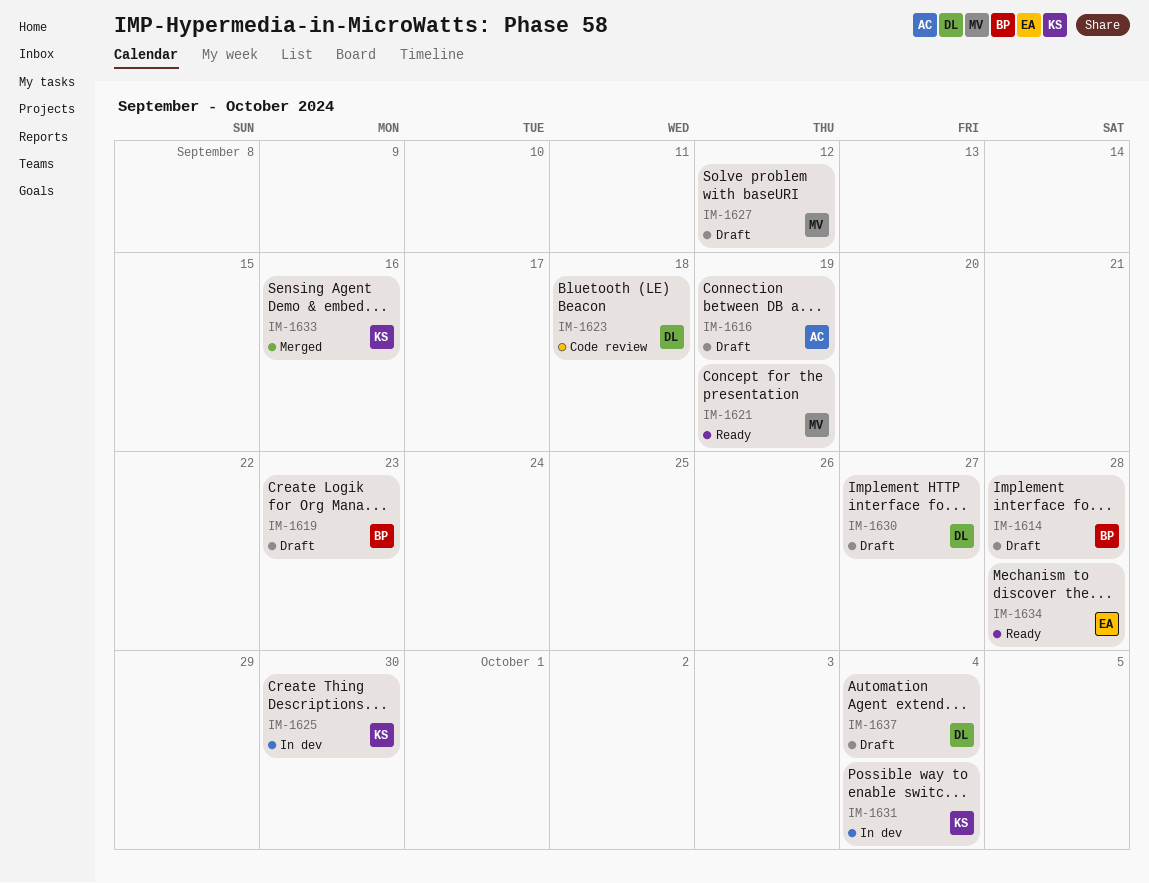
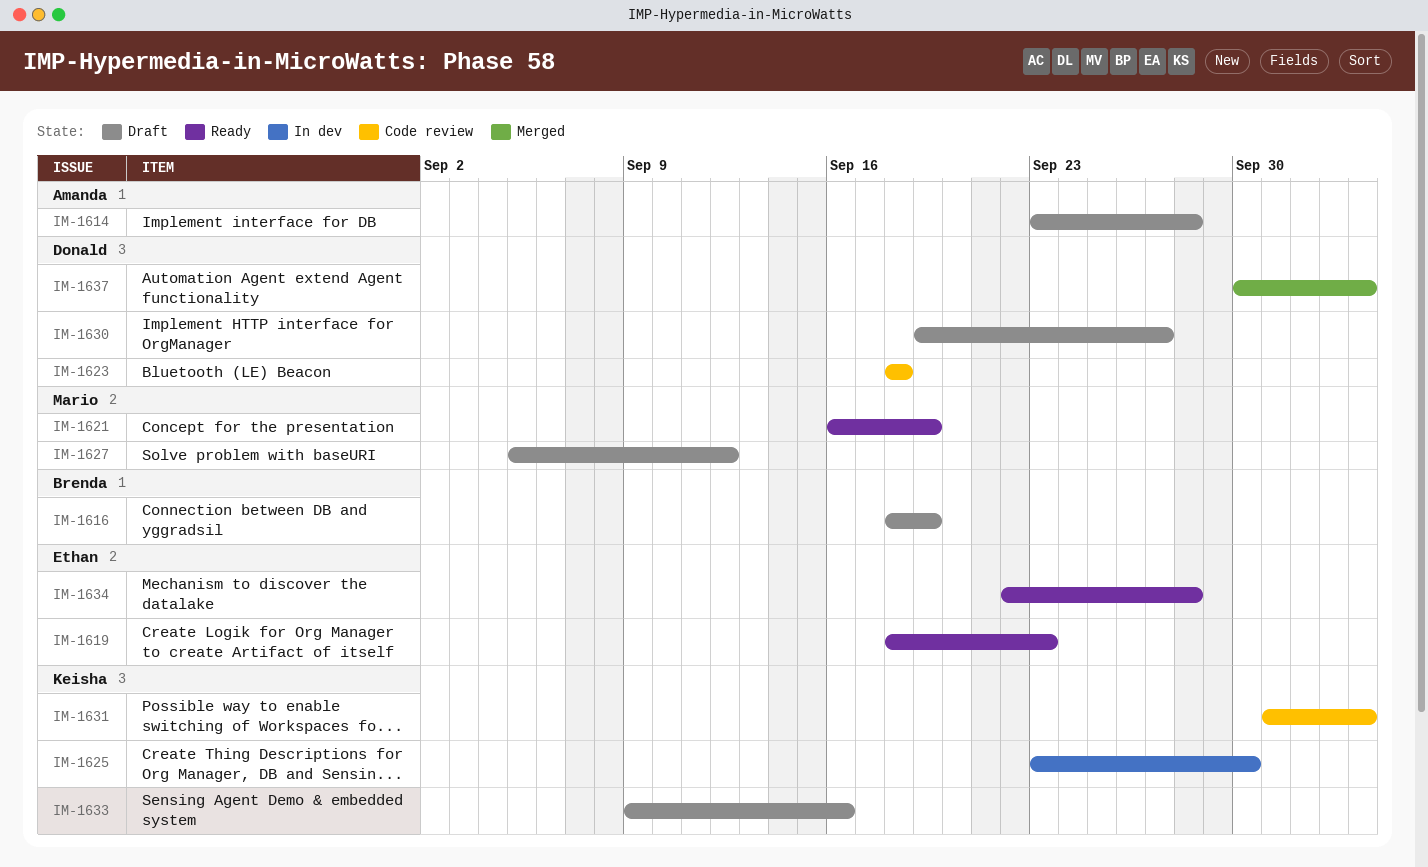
IM-1614, owner: Brenda -> Amanda
IM-1616, owner: Amanda -> Brenda
IM-1619, status: Draft -> Ready
IM-1619, owner: Brenda -> Ethan
IM-1631, status: In dev -> Code review
IM-1633, status: Merged -> Draft
IM-1637, status: Draft -> Merged

